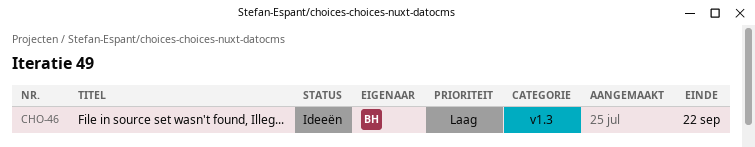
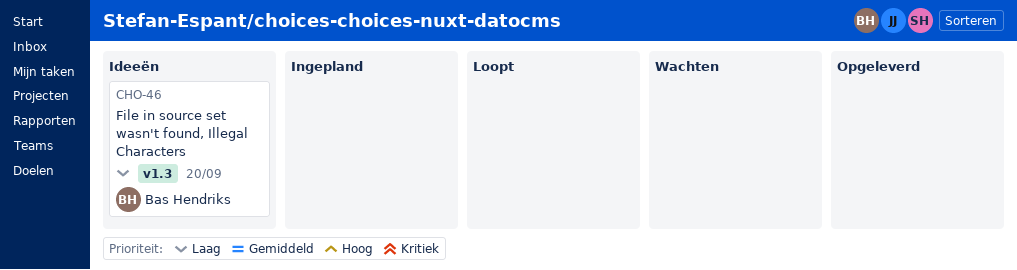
CHO-46, due: Sep 22 -> Sep 20

